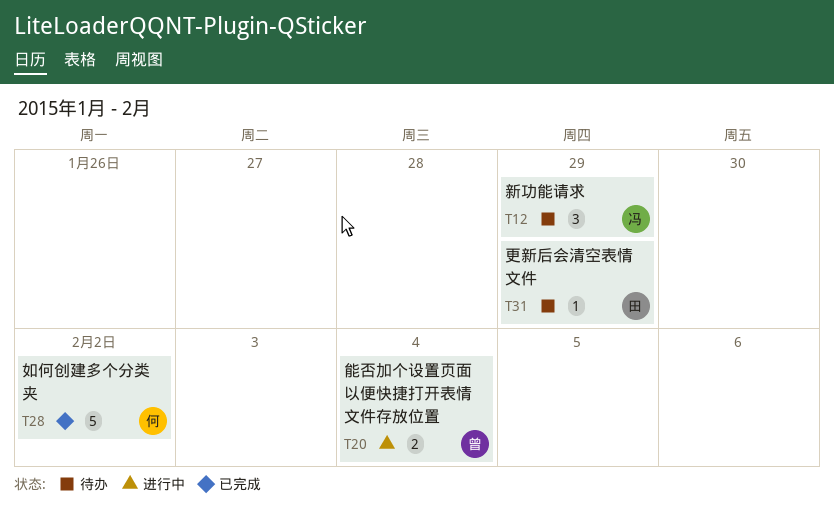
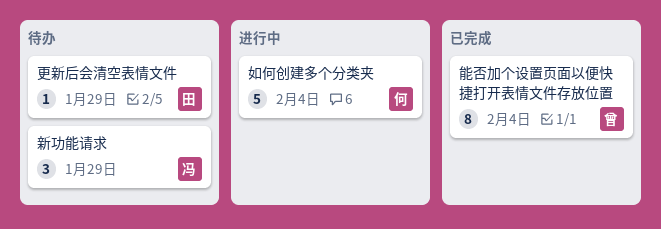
如何创建多个分类夹, status: 已完成 -> 进行中
如何创建多个分类夹, due: Feb 2 -> Feb 4
能否加个设置页面以便快捷打开表情文件存放位置, status: 进行中 -> 已完成
能否加个设置页面以便快捷打开表情文件存放位置, estimate: 2 -> 8

